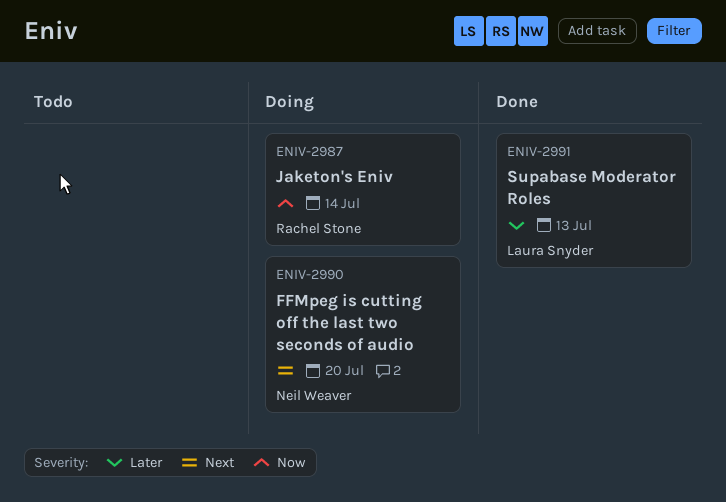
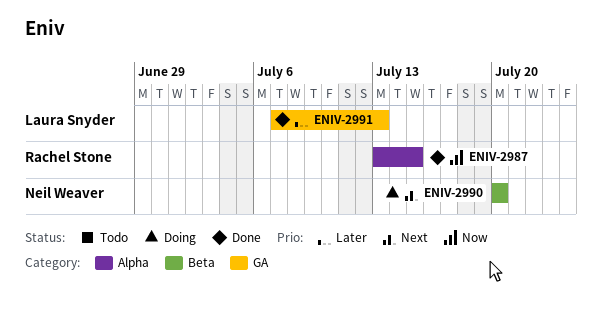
ENIV-2987, status: Doing -> Done
ENIV-2987, due: Jul 14 -> Jul 15

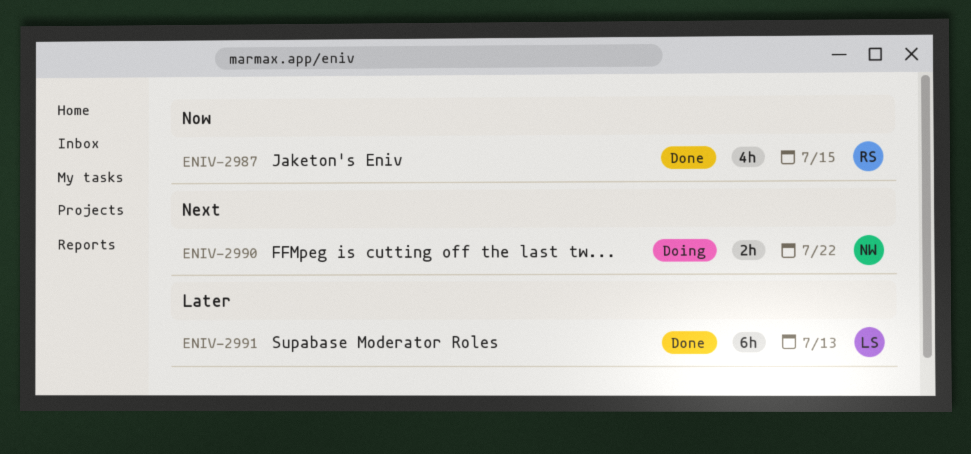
ENIV-2990, due: Jul 20 -> Jul 22

